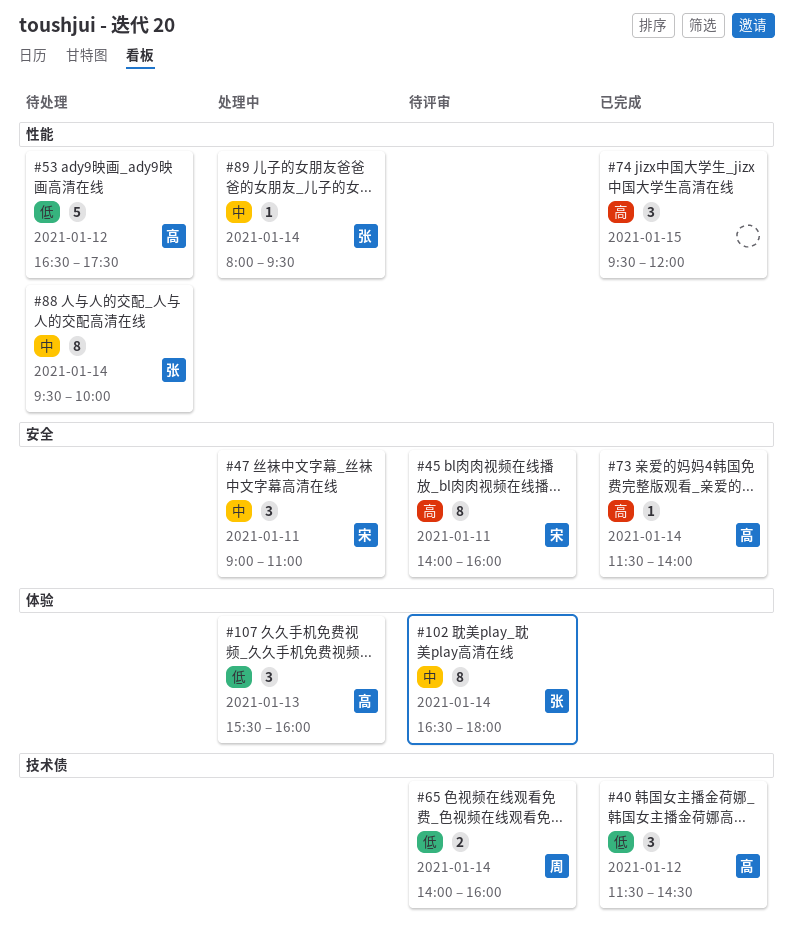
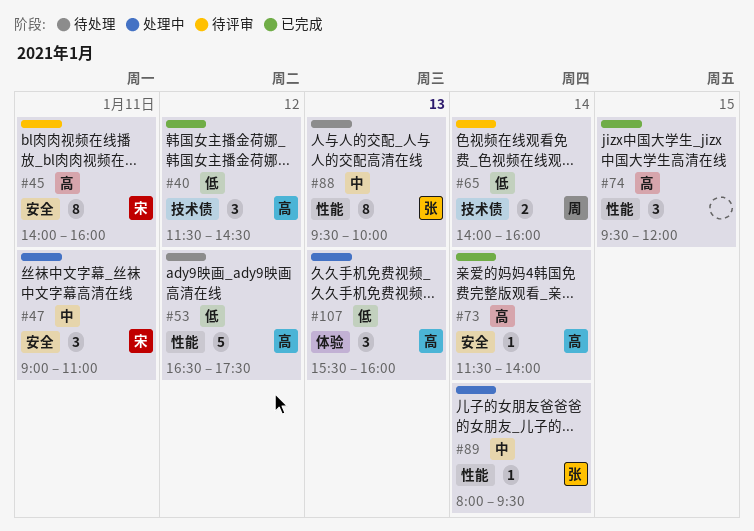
#88, day: Jan 14 -> Jan 13
#102: present -> none

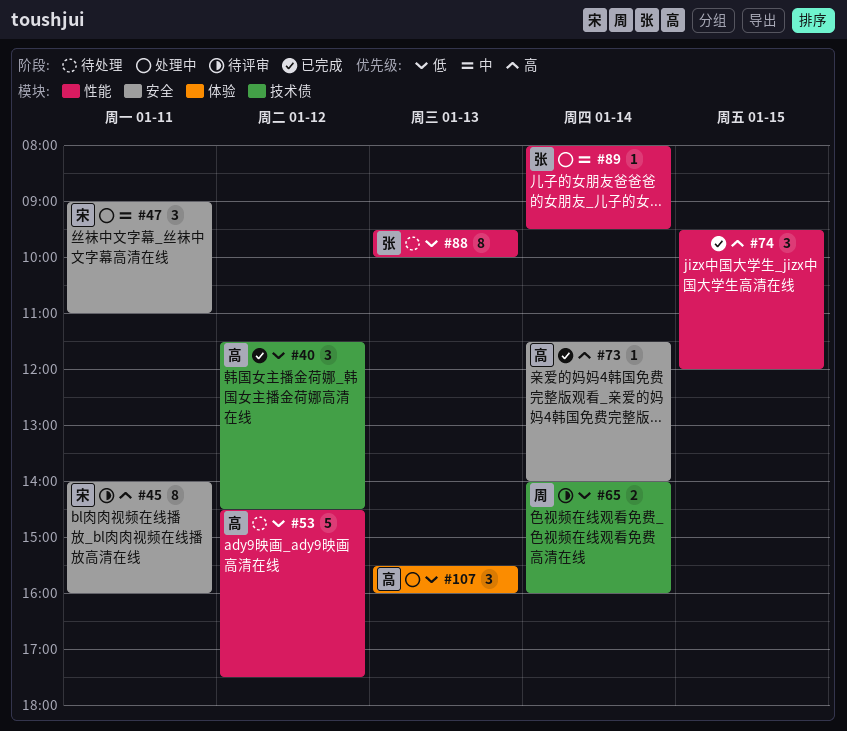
#53, begins: 16:30 -> 14:30
#88, priority: 中 -> 低

